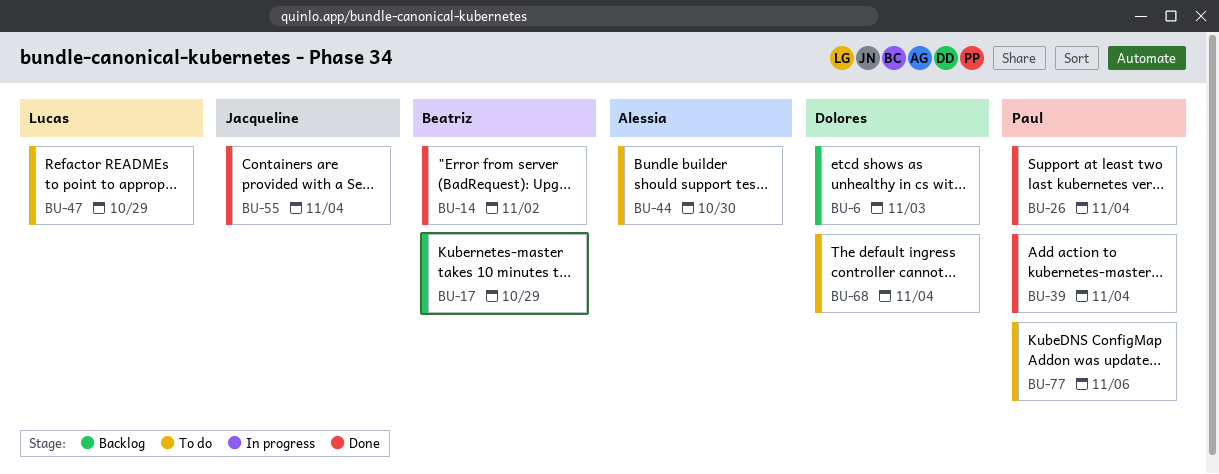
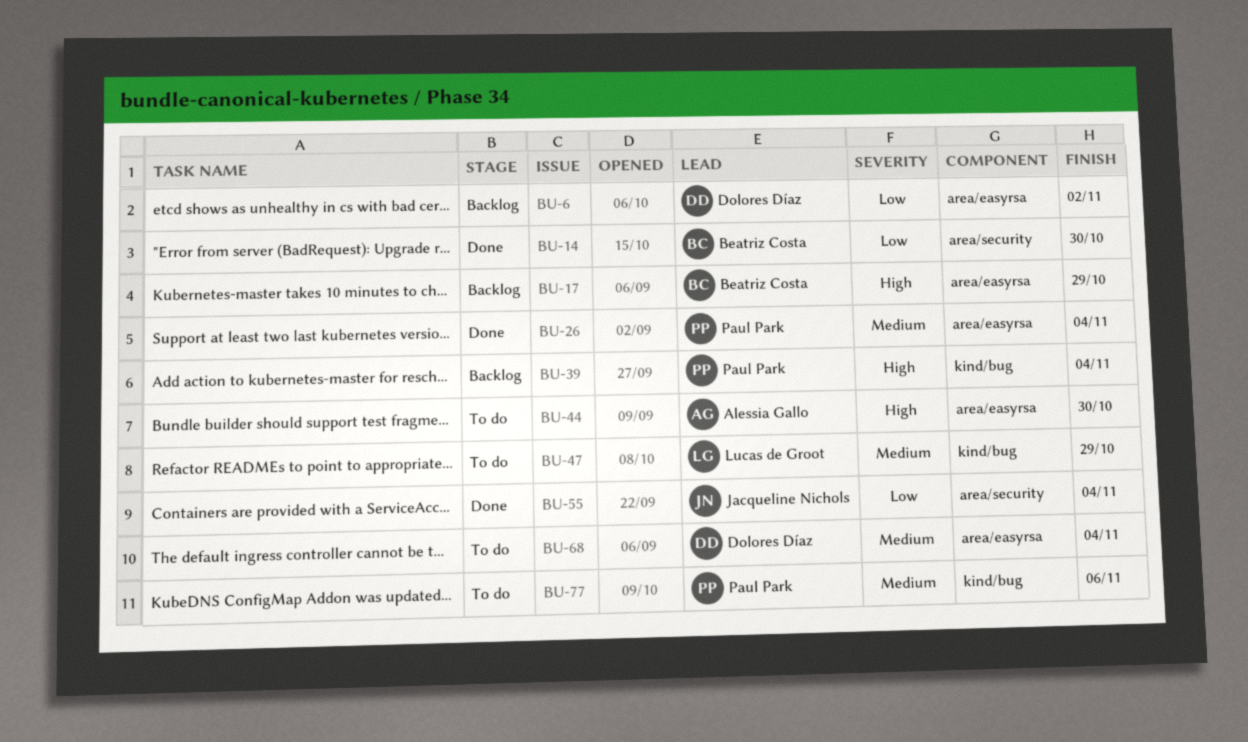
BU-6, due: Nov 3 -> Nov 2
BU-14, due: Nov 2 -> Oct 30
BU-39, status: Done -> Backlog

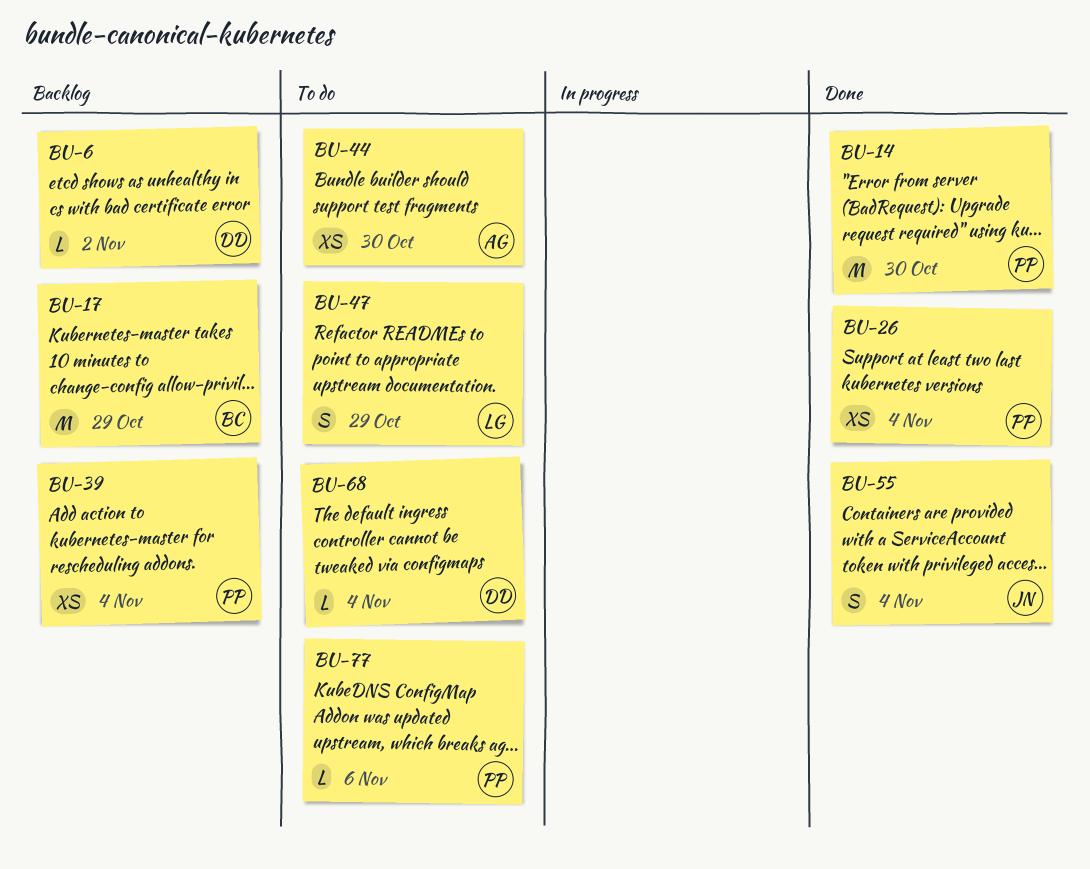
BU-14, owner: Beatriz Costa -> Paul Park

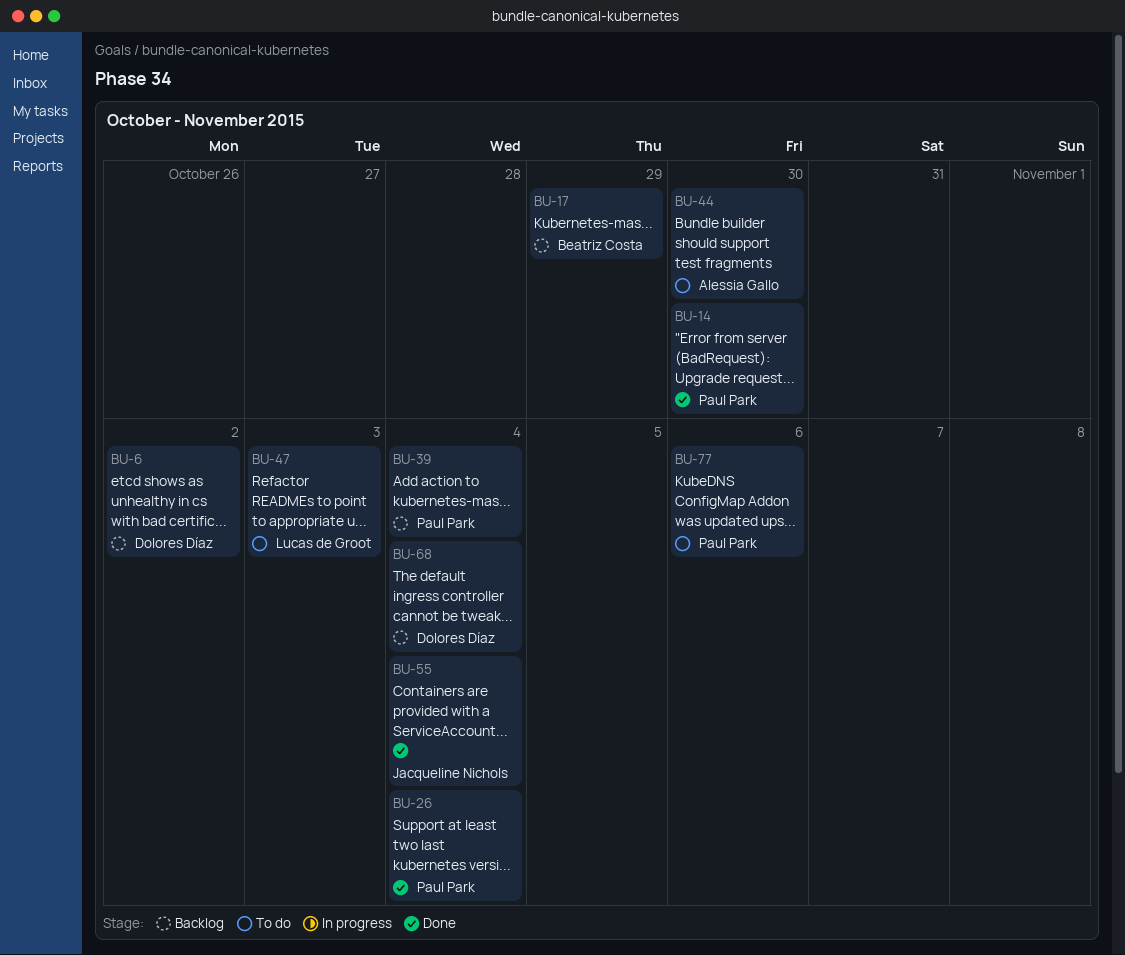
BU-47, due: Oct 29 -> Nov 3
BU-68, status: To do -> Backlog

